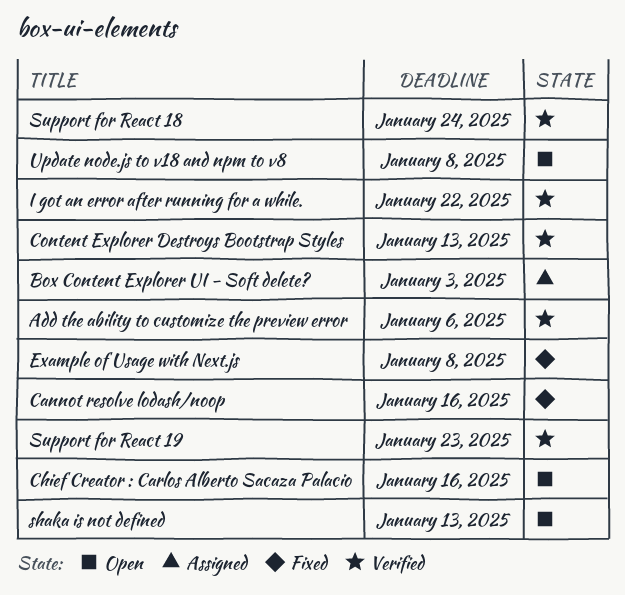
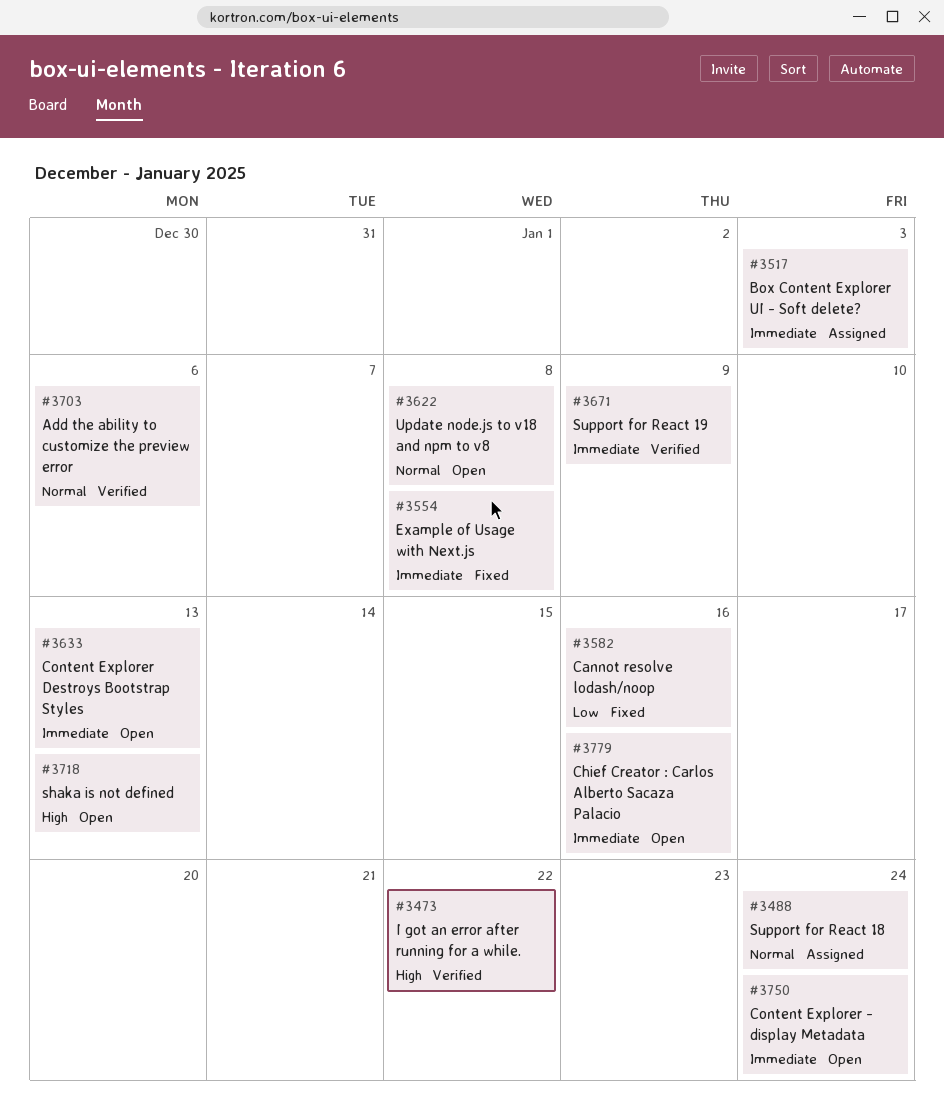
Content Explorer - display Metadata: none -> present
Content Explorer Destroys Bootstrap Styles, status: Verified -> Open
Support for React 18, status: Verified -> Assigned
Support for React 19, due: Jan 23 -> Jan 9

